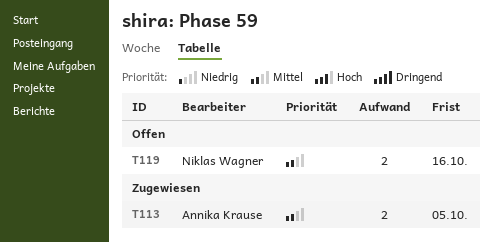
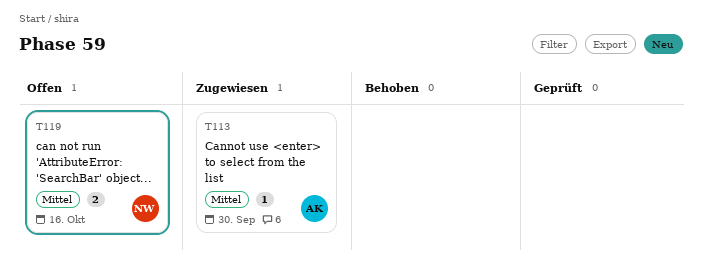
T113, estimate: 2 -> 1
T113, due: Oct 5 -> Sep 30

